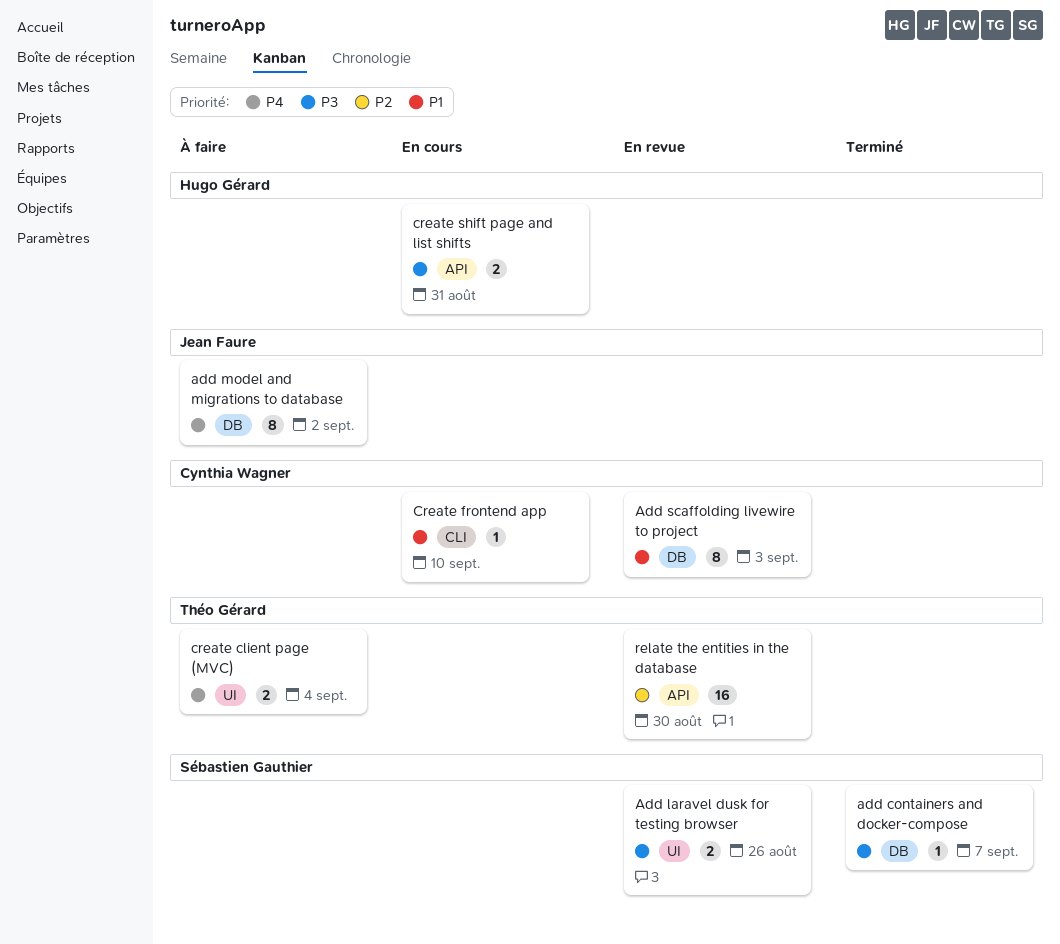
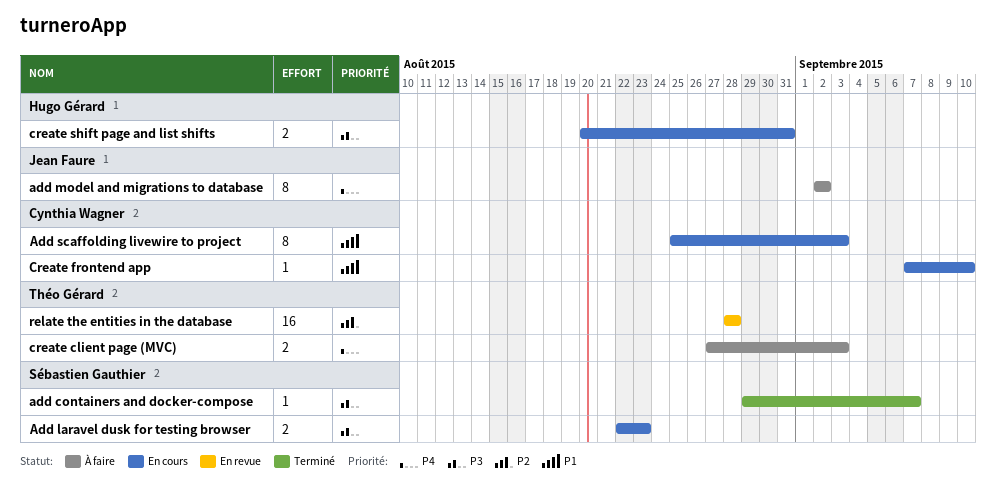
Add laravel dusk for testing browser, status: En revue -> En cours
Add laravel dusk for testing browser, due: Aug 26 -> Aug 23
Add scaffolding livewire to project, status: En revue -> En cours
create client page (MVC), due: Sep 4 -> Sep 3
relate the entities in the database, due: Aug 30 -> Aug 28

